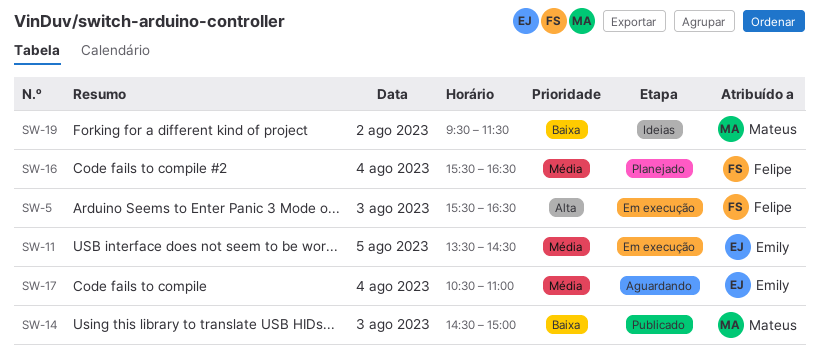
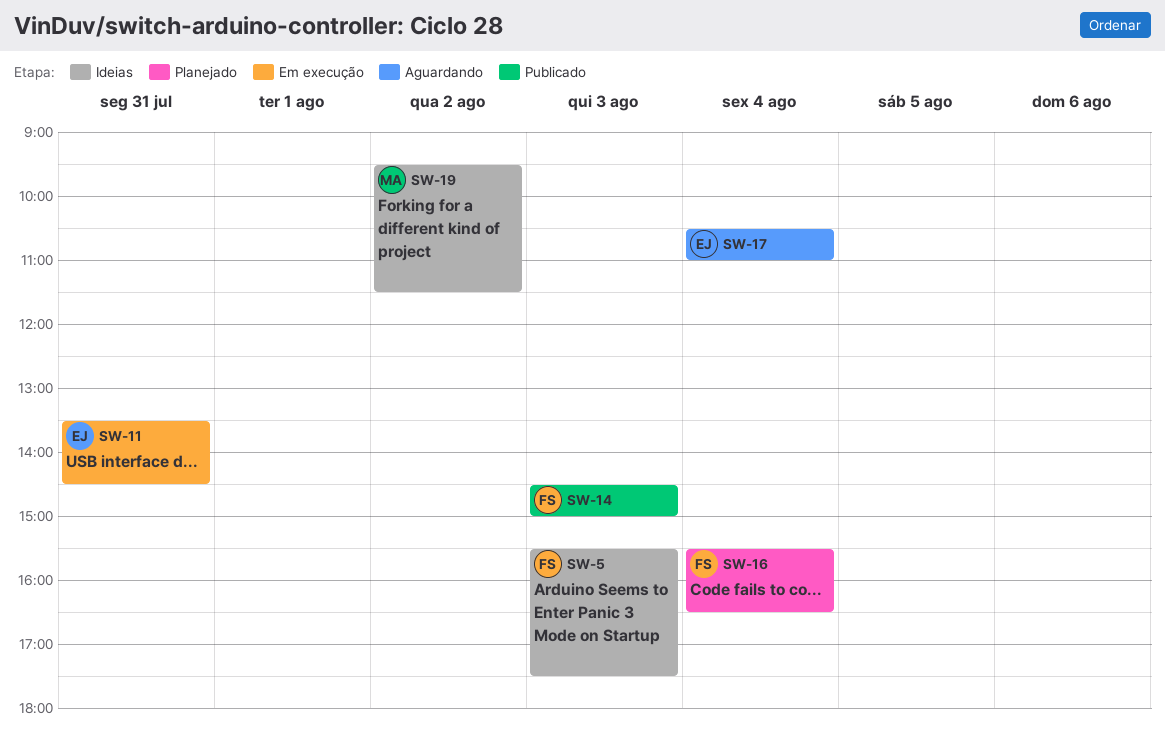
SW-5, status: Em execução -> Ideias
SW-5, ends: 16:30 -> 17:30
SW-11, day: Aug 5 -> Jul 31
SW-14, owner: Mateus -> Felipe

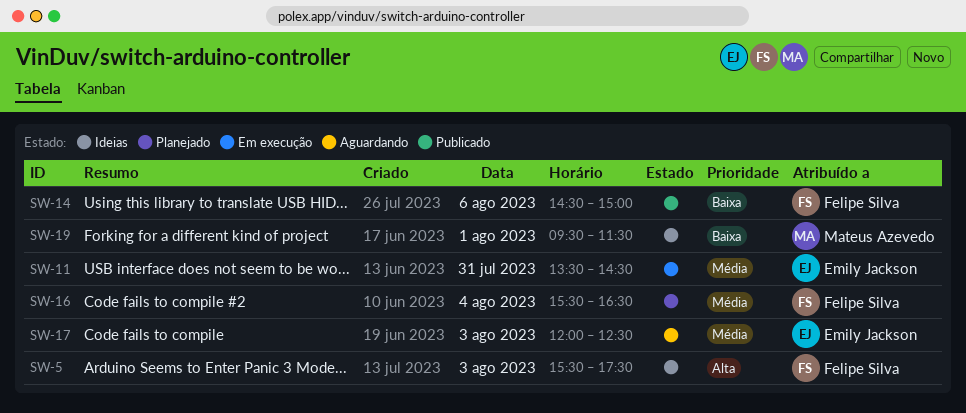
SW-14, day: Aug 3 -> Aug 6
SW-17, day: Aug 4 -> Aug 3
SW-17, begins: 10:30 -> 12:00
SW-17, ends: 11:00 -> 12:30
SW-19, day: Aug 2 -> Aug 1

